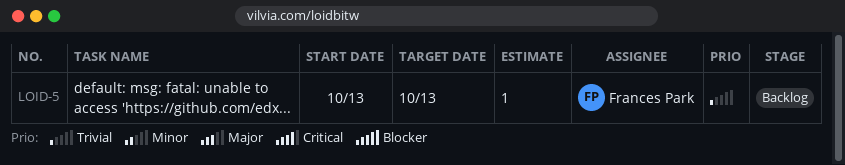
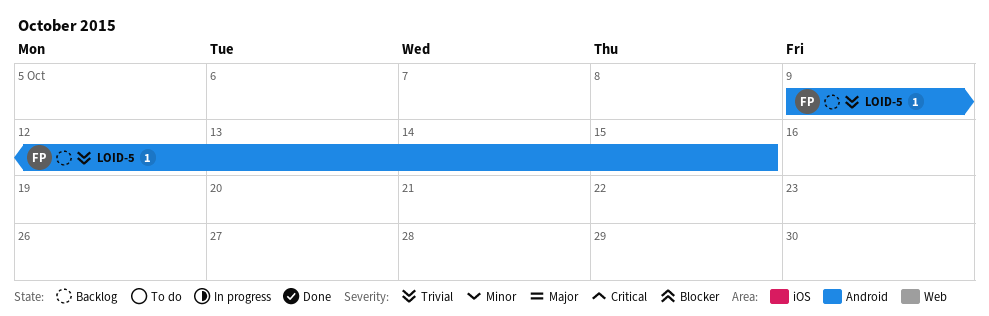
LOID-5, start: Oct 13 -> Oct 9
LOID-5, due: Oct 13 -> Oct 15

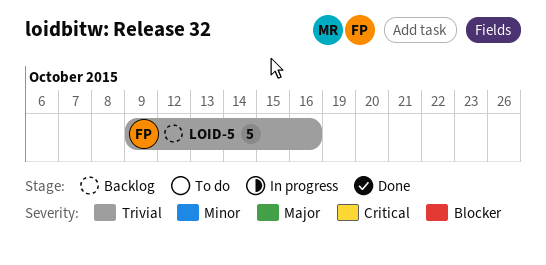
LOID-5, estimate: 1 -> 5
LOID-5, due: Oct 15 -> Oct 16

